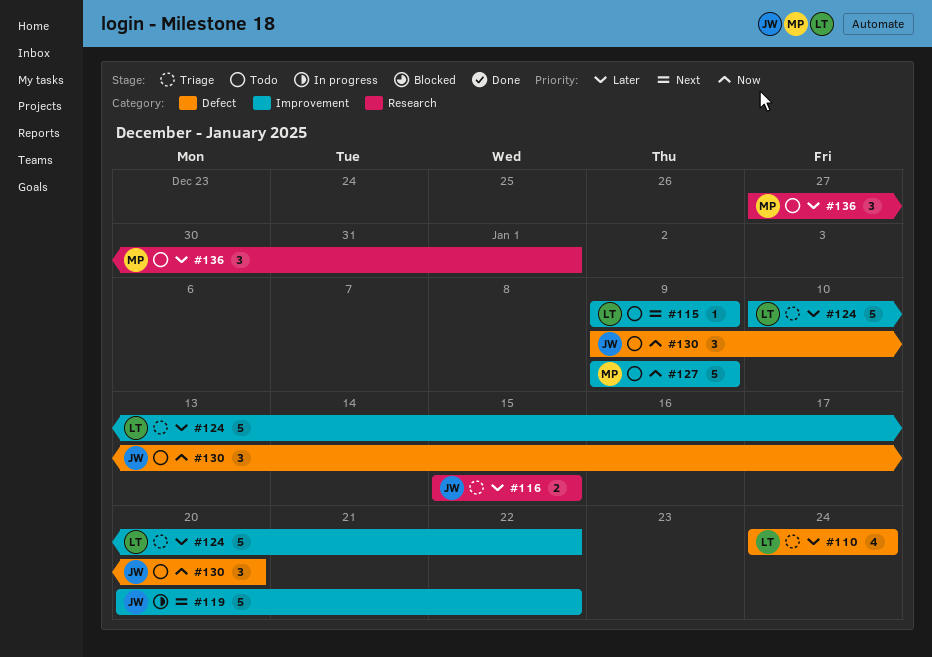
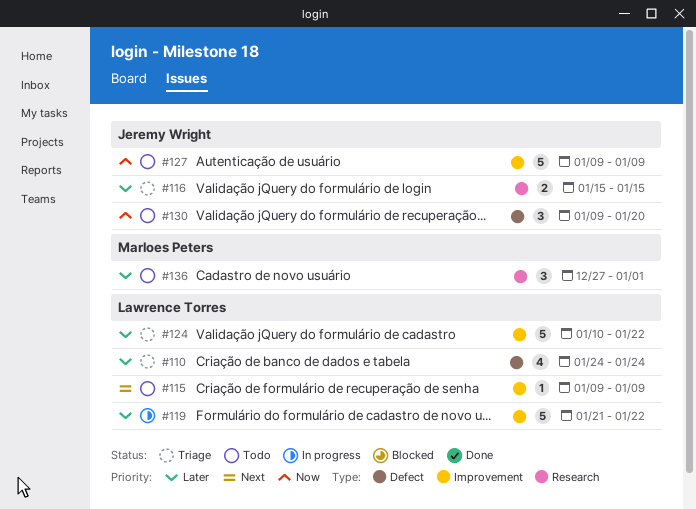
#119, owner: Jeremy Wright -> Lawrence Torres
#119, priority: Next -> Later
#119, start: Jan 20 -> Jan 21
#127, owner: Marloes Peters -> Jeremy Wright

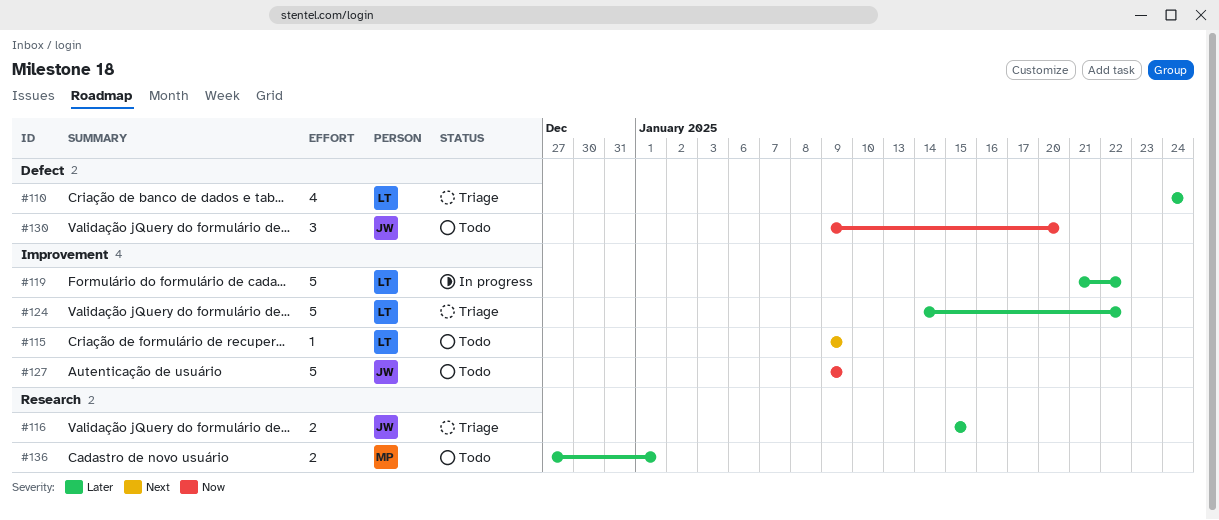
#124, start: Jan 10 -> Jan 14
#136, estimate: 3 -> 2

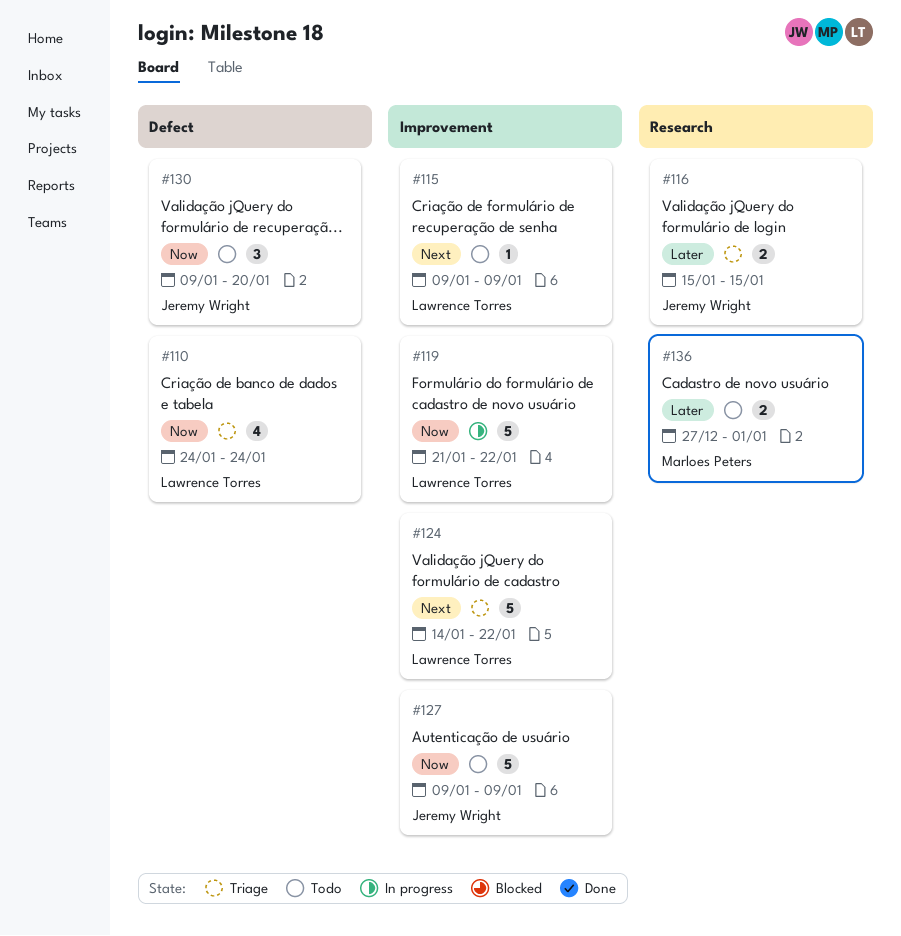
#110, priority: Later -> Now
#119, priority: Later -> Now
#124, priority: Later -> Next

